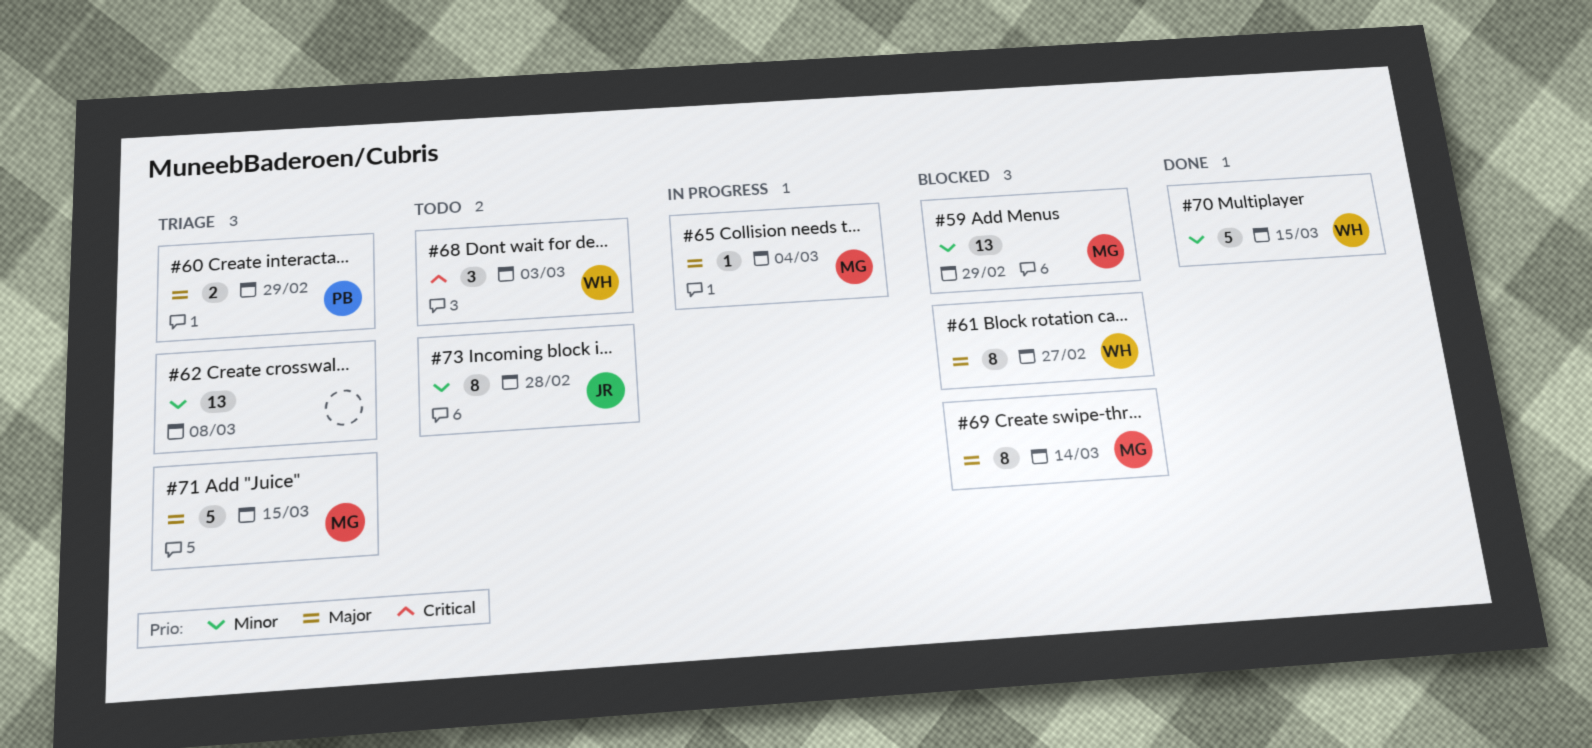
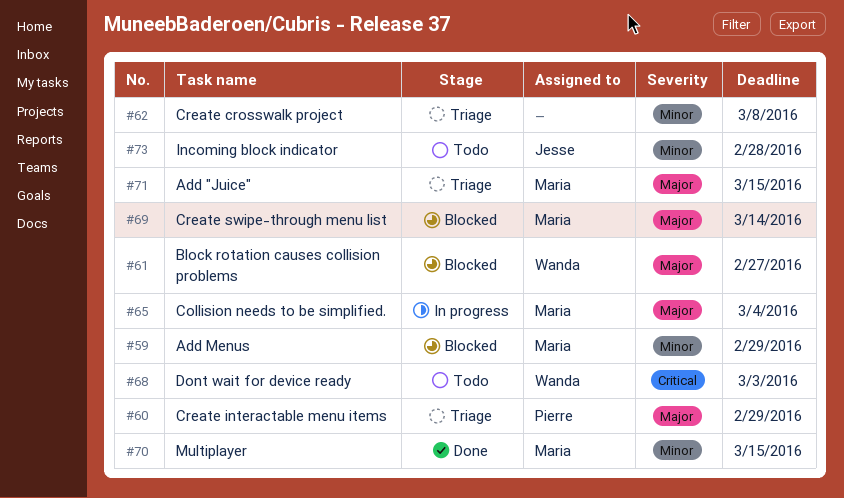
#70, owner: Wanda -> Maria

